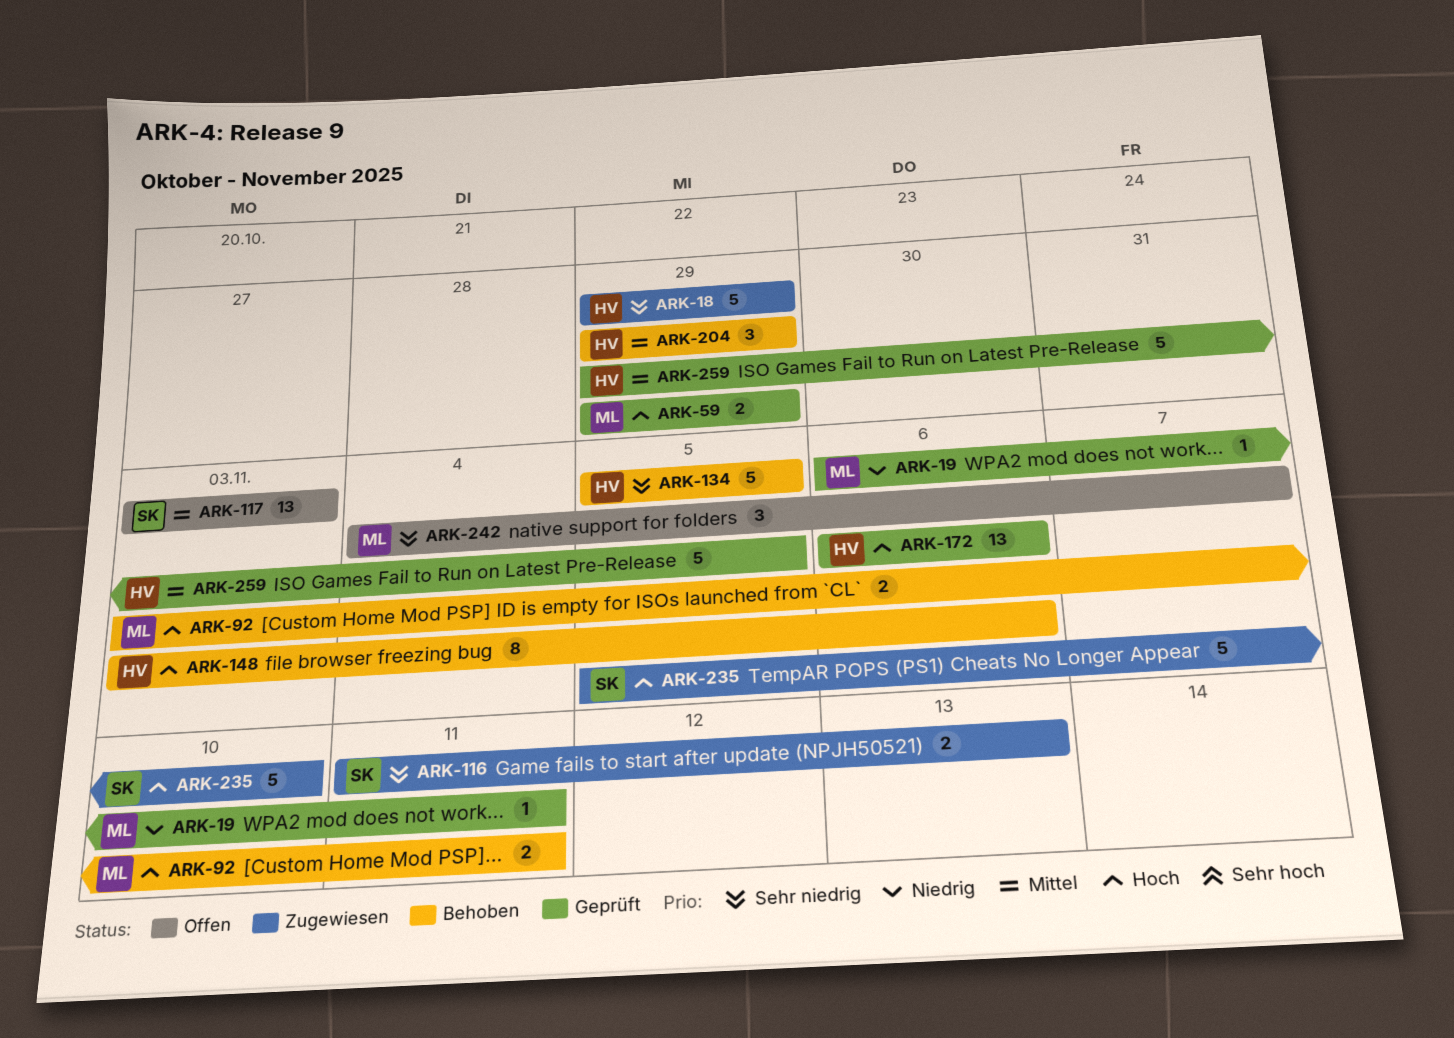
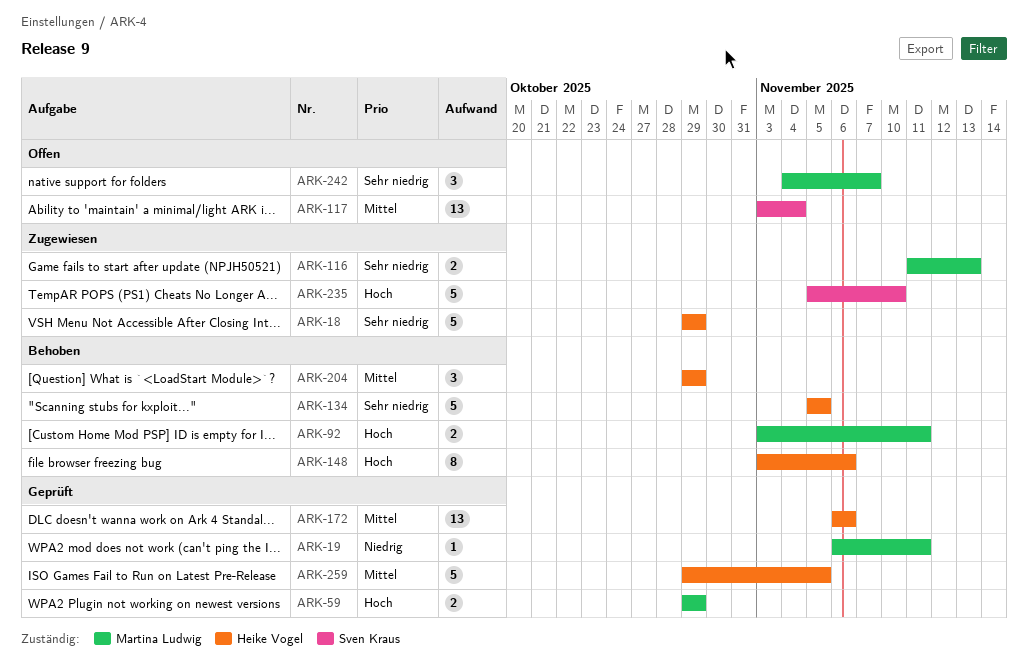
ARK-116, owner: Sven Kraus -> Martina Ludwig
ARK-117, due: Nov 3 -> Nov 4
ARK-172, priority: Hoch -> Mittel

